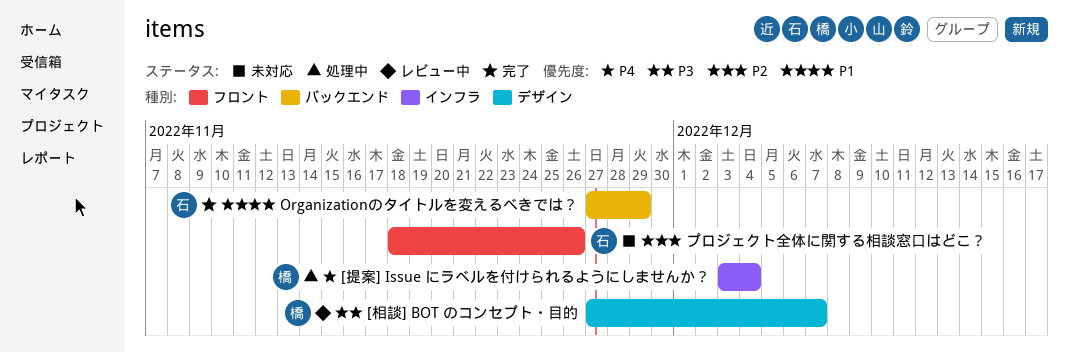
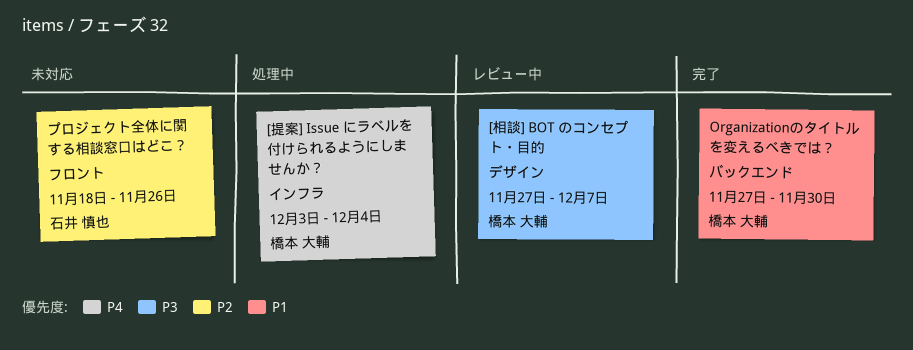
Organizationのタイトルを変えるべきでは？, owner: 石井 慎也 -> 橋本 大輔
Organizationのタイトルを変えるべきでは？, due: Nov 29 -> Nov 30

